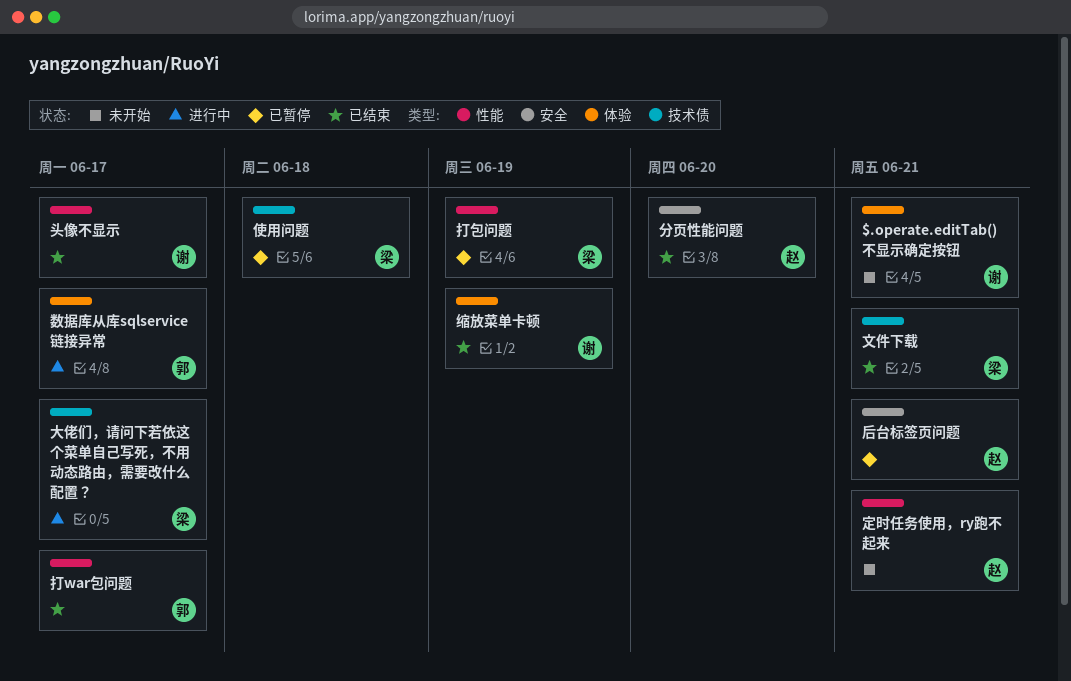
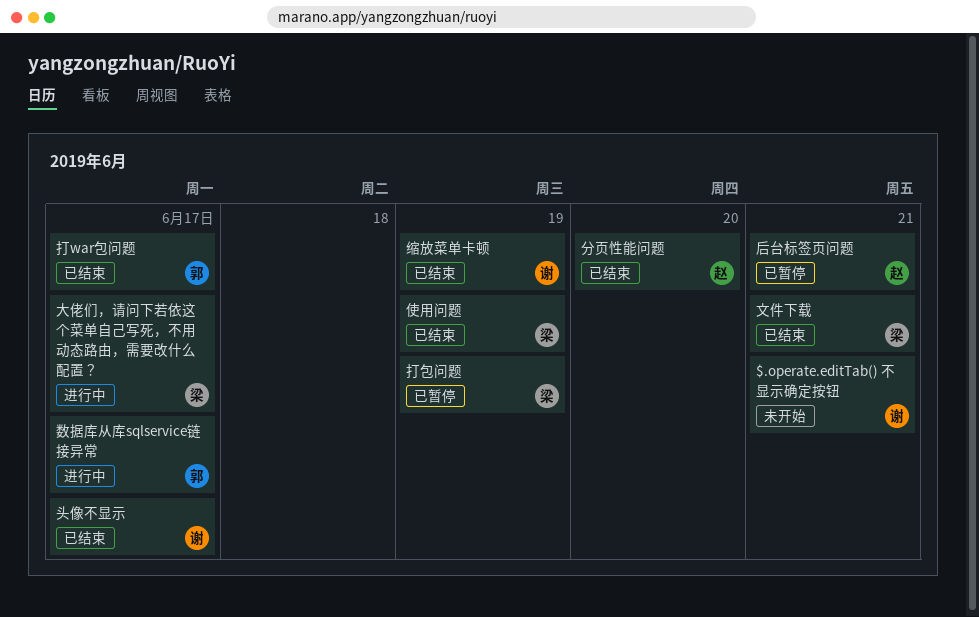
使用问题, status: 已暂停 -> 已结束
使用问题, due: Jun 18 -> Jun 19
定时任务使用，ry跑不起来: present -> none

